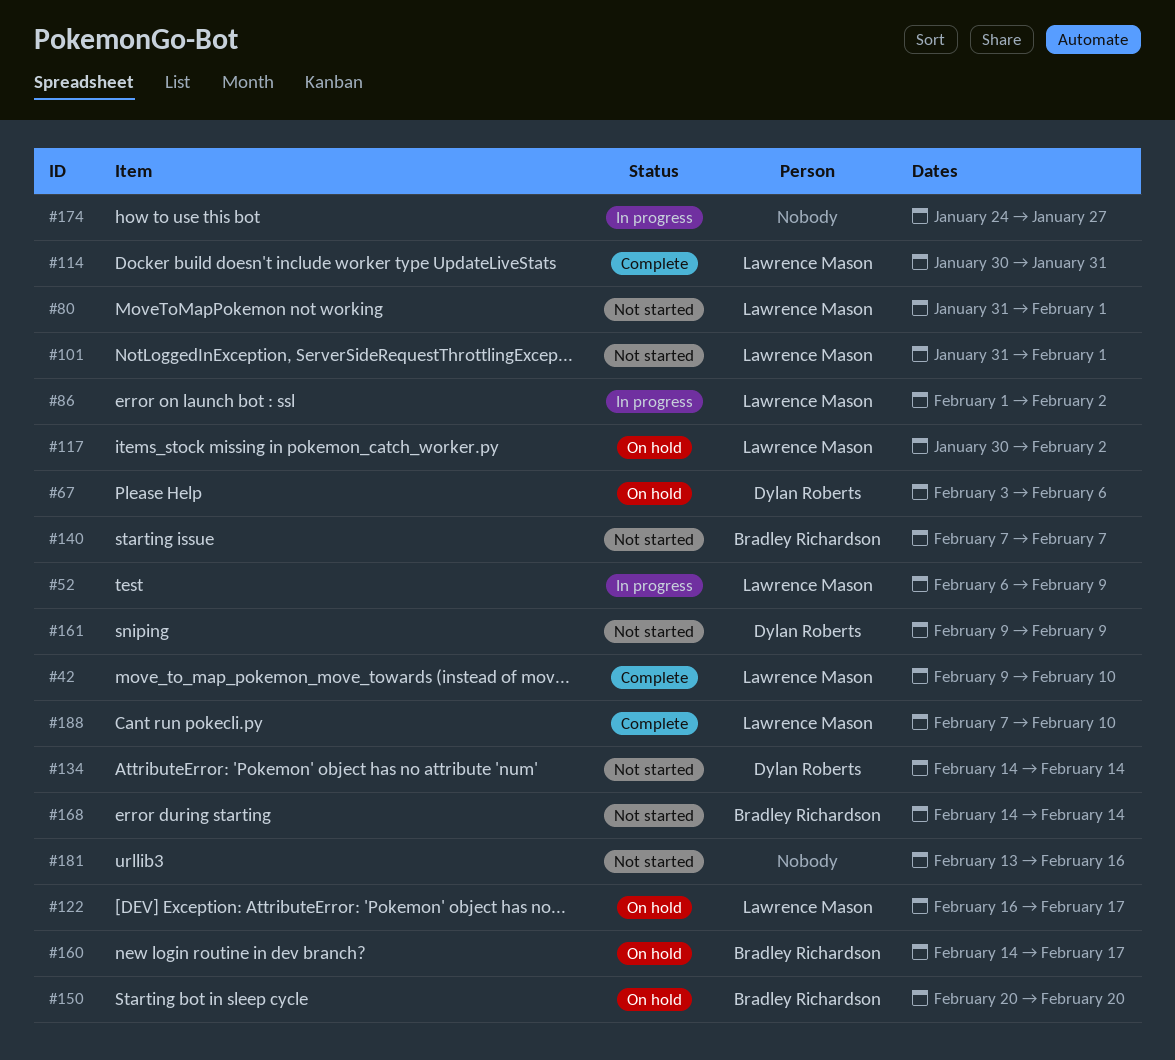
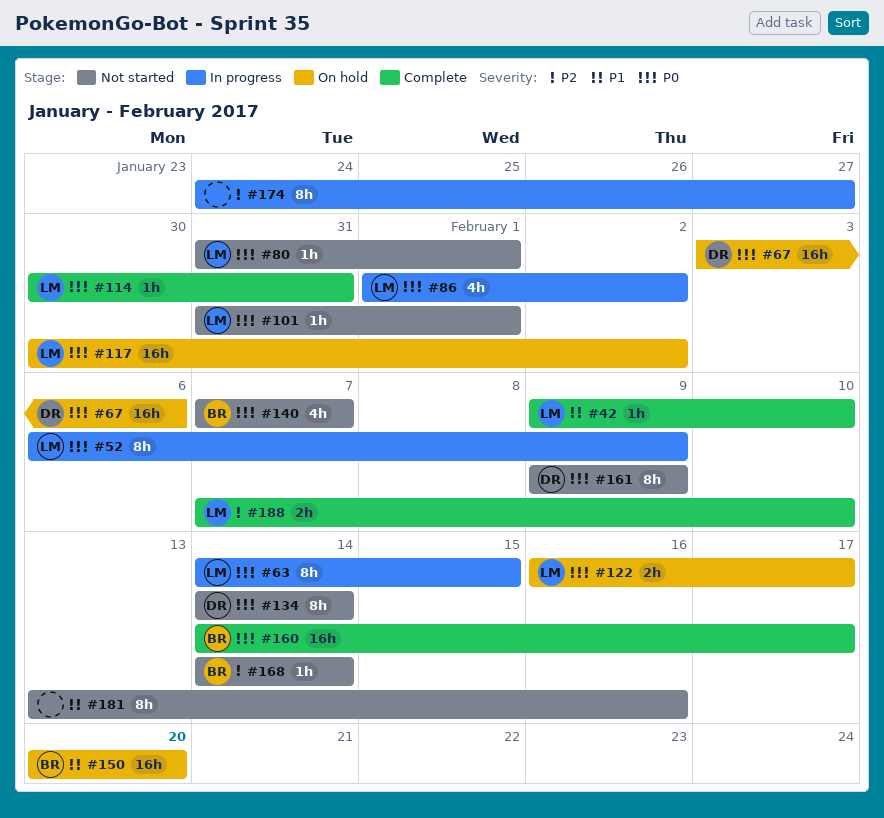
#63: none -> present
#160, status: On hold -> Complete

